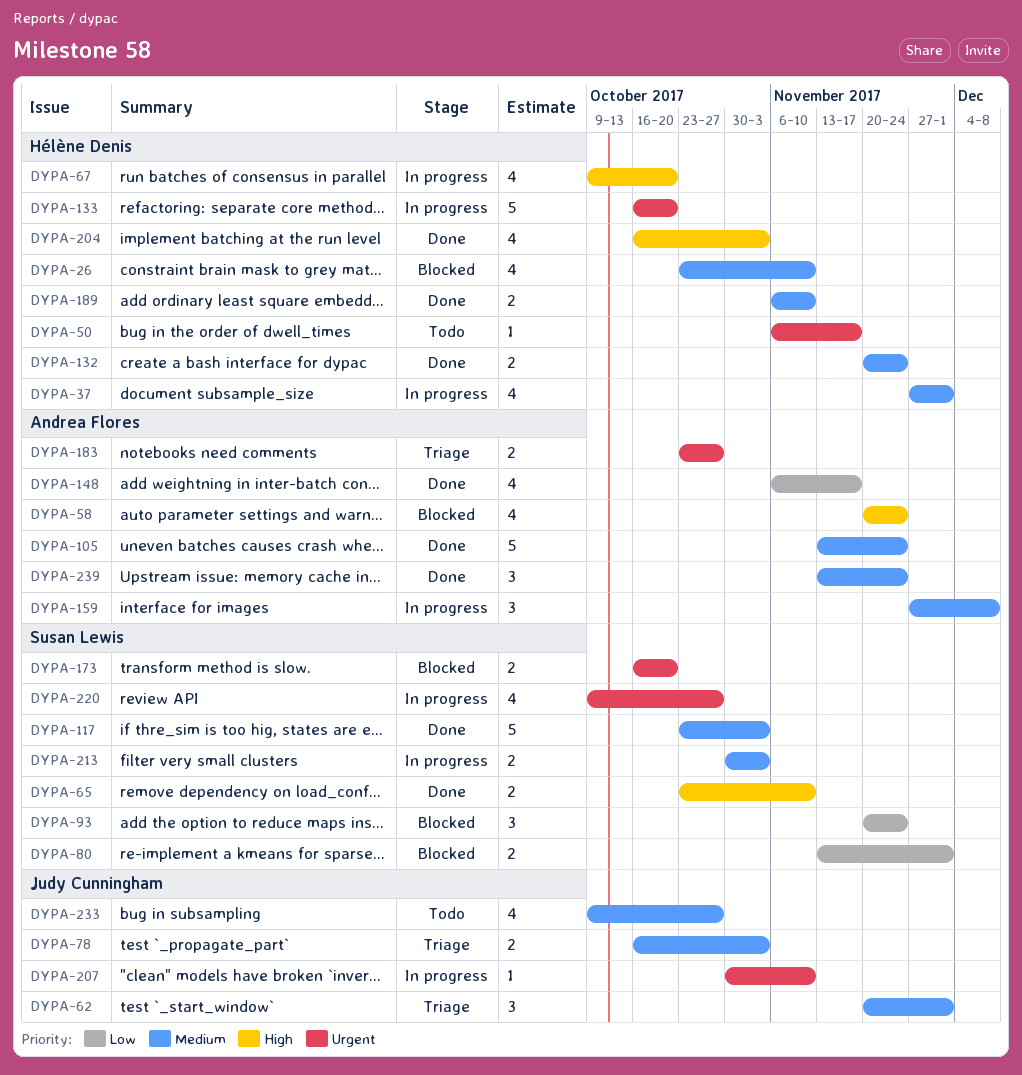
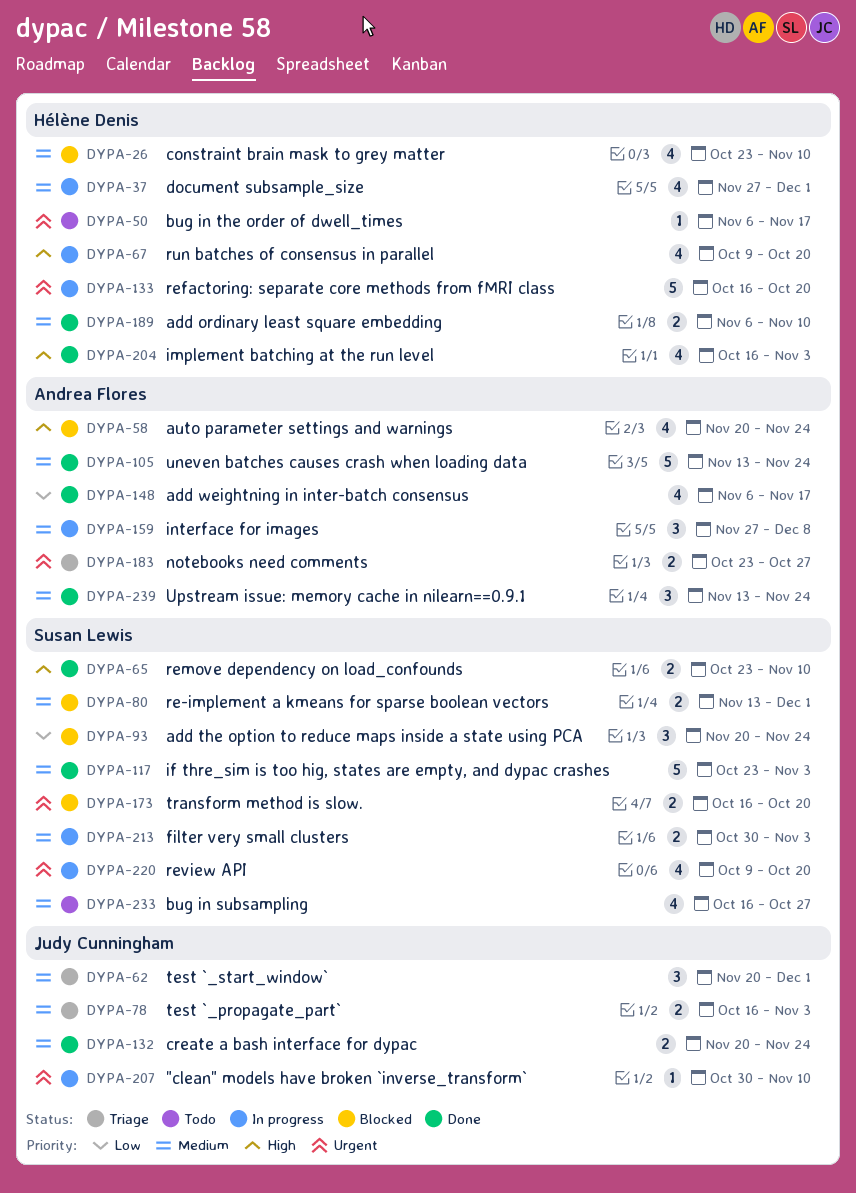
DYPA-80, priority: Low -> Medium
DYPA-132, owner: Hélène Denis -> Judy Cunningham
DYPA-220, due: Oct 27 -> Oct 20
DYPA-233, owner: Judy Cunningham -> Susan Lewis
DYPA-233, start: Oct 9 -> Oct 16

